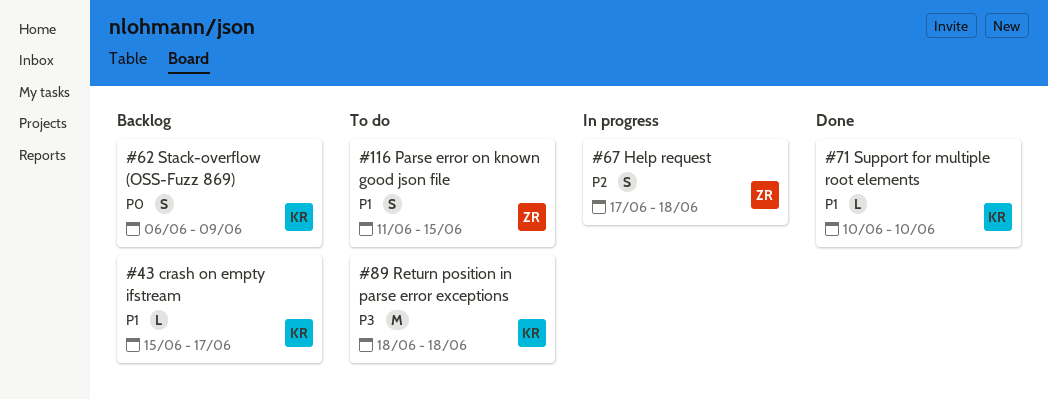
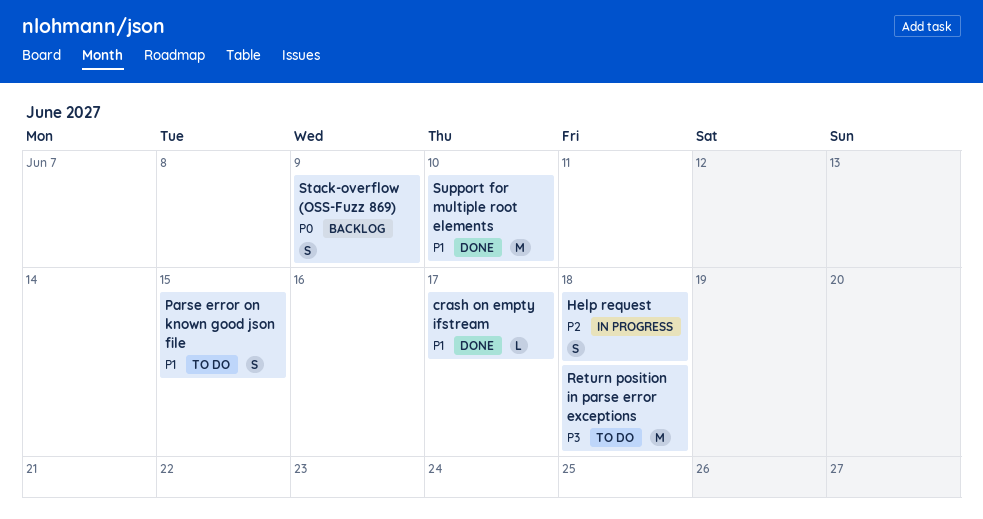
crash on empty ifstream, status: Backlog -> Done
Support for multiple root elements, estimate: L -> M

